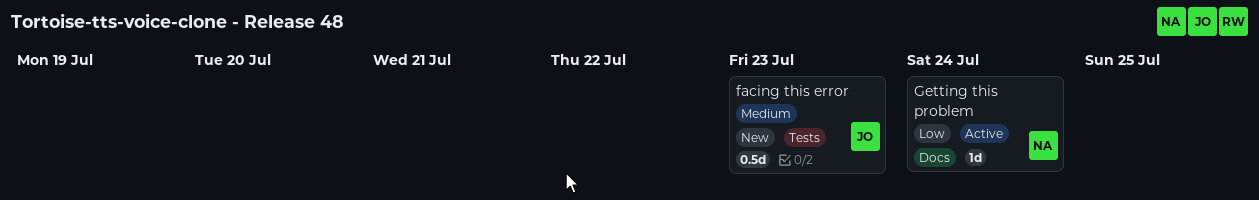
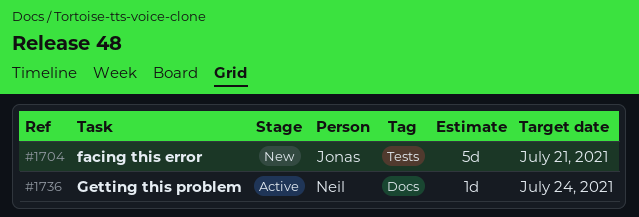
facing this error, estimate: 0.5d -> 5d
facing this error, due: Jul 23 -> Jul 21

